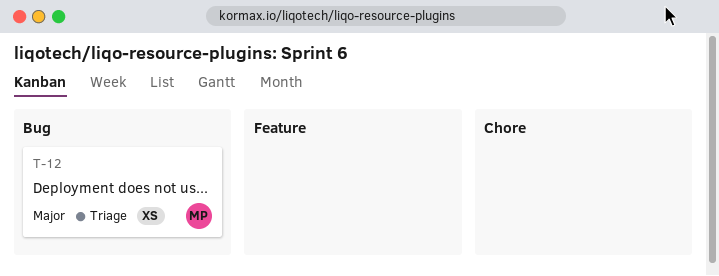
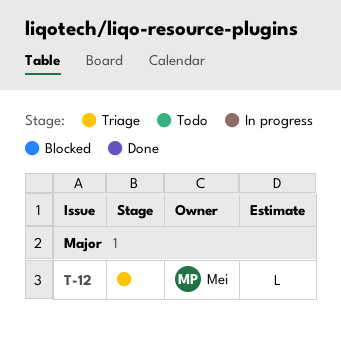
T-12, estimate: XS -> L

